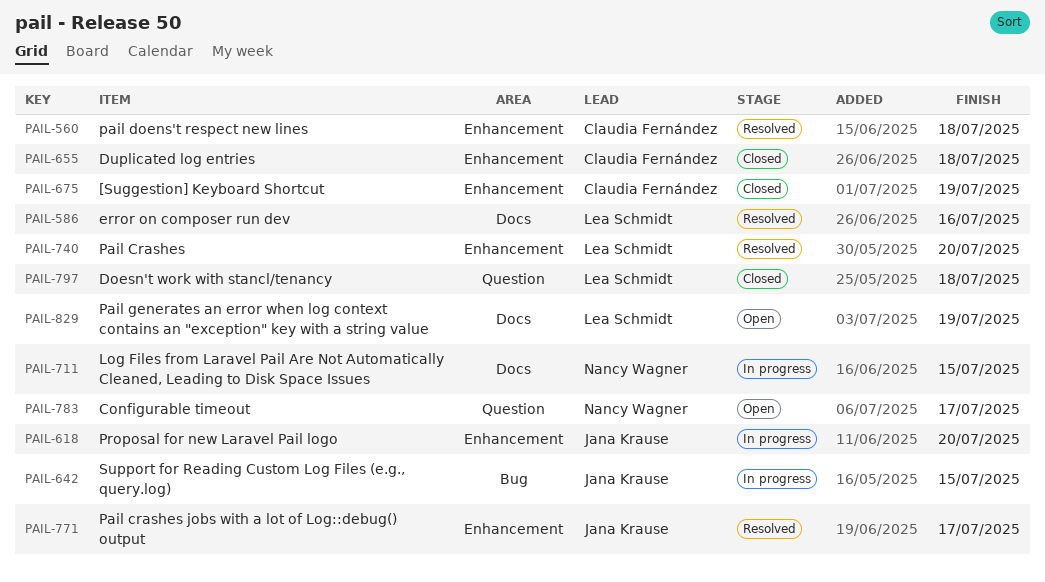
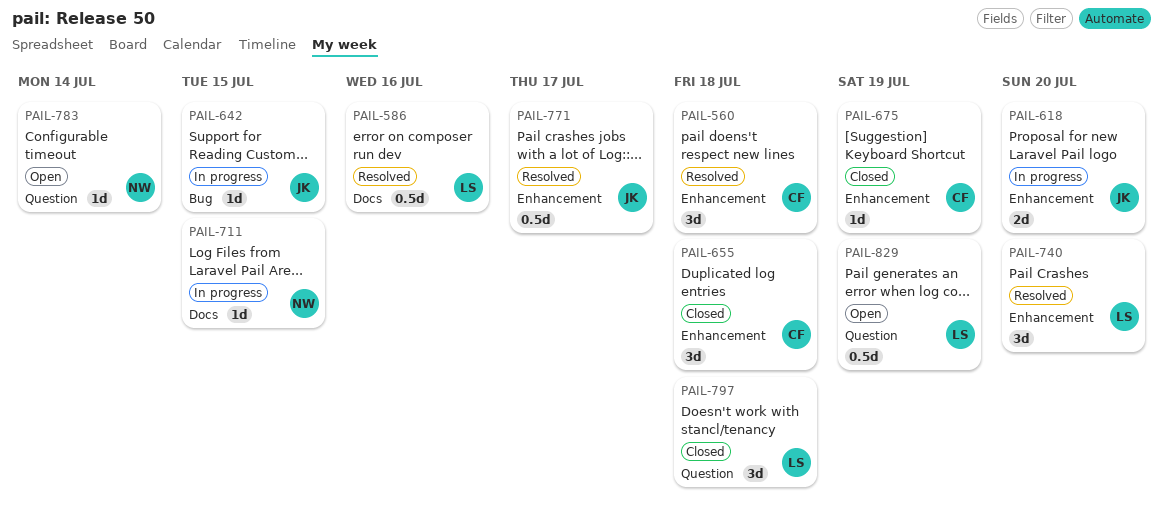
PAIL-783, due: Jul 17 -> Jul 14
PAIL-829, label: Docs -> Question

